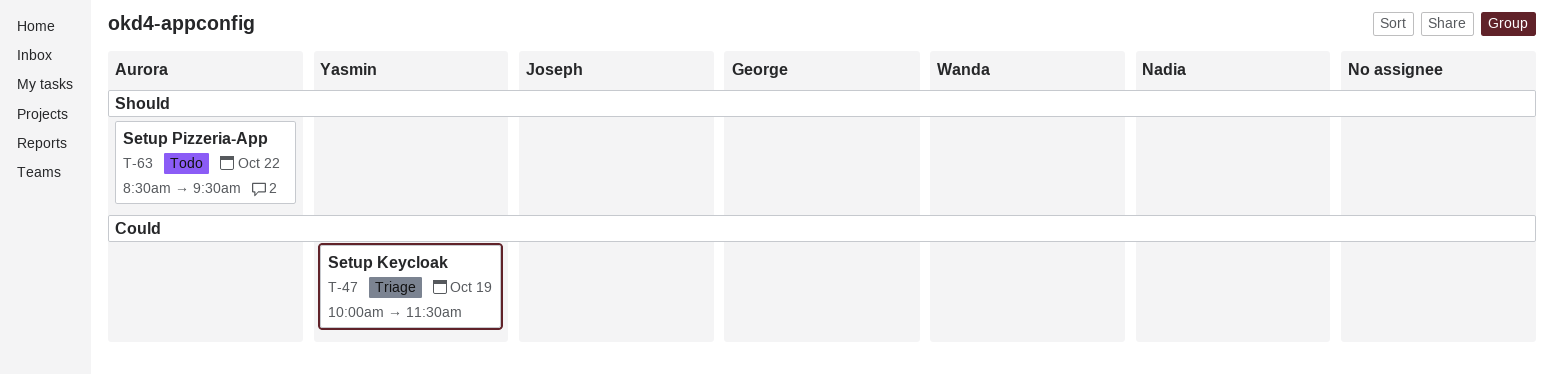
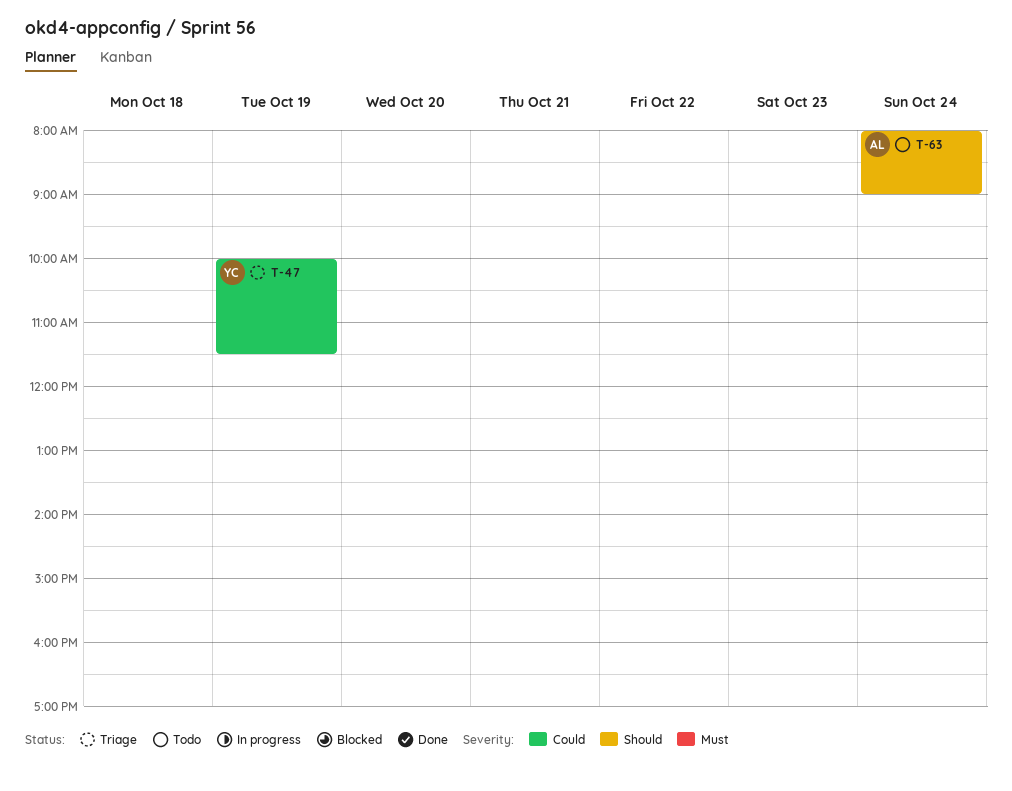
T-63, day: Oct 22 -> Oct 24
T-63, begins: 08:30 -> 08:00
T-63, ends: 09:30 -> 09:00

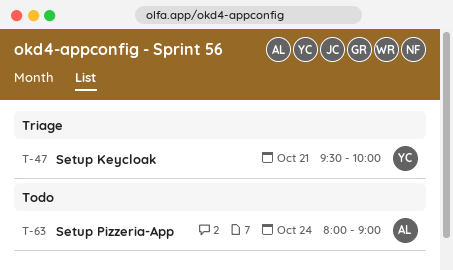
T-47, day: Oct 19 -> Oct 21
T-47, begins: 10:00 -> 09:30
T-47, ends: 11:30 -> 10:00

